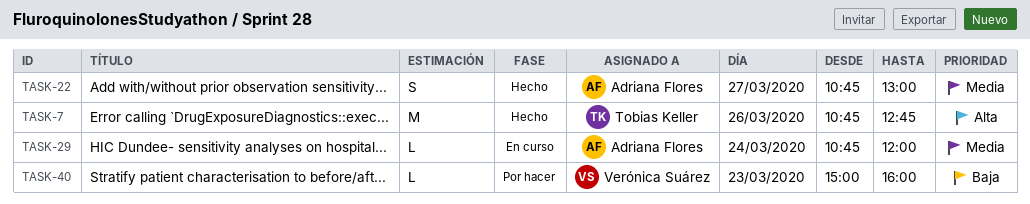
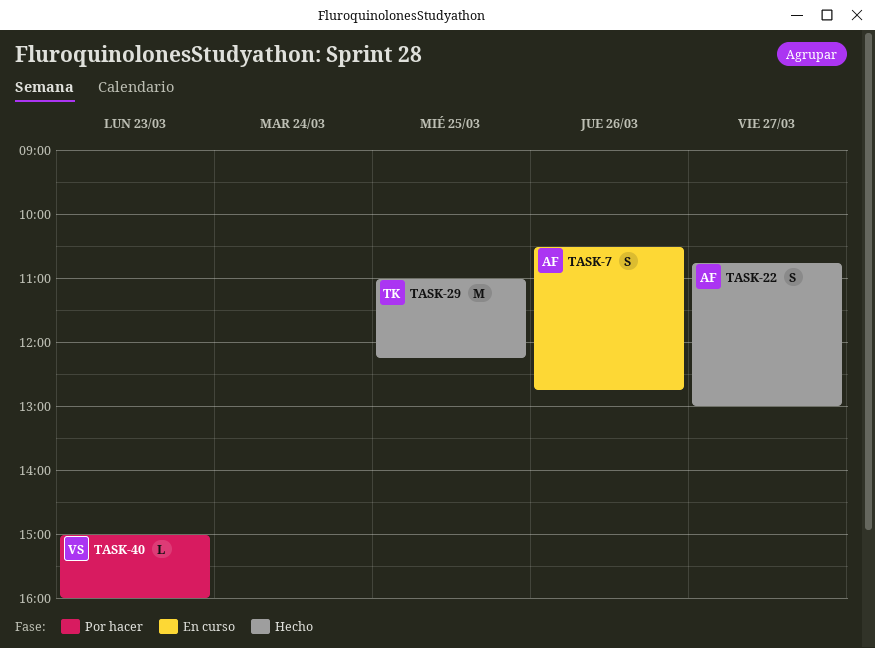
TASK-7, status: Hecho -> En curso
TASK-7, owner: Tobias Keller -> Adriana Flores
TASK-7, estimate: M -> S
TASK-7, begins: 10:45 -> 10:30
TASK-29, status: En curso -> Hecho
TASK-29, owner: Adriana Flores -> Tobias Keller
TASK-29, estimate: L -> M
TASK-29, day: Mar 24 -> Mar 25
TASK-29, begins: 10:45 -> 11:00
TASK-29, ends: 12:00 -> 12:15

